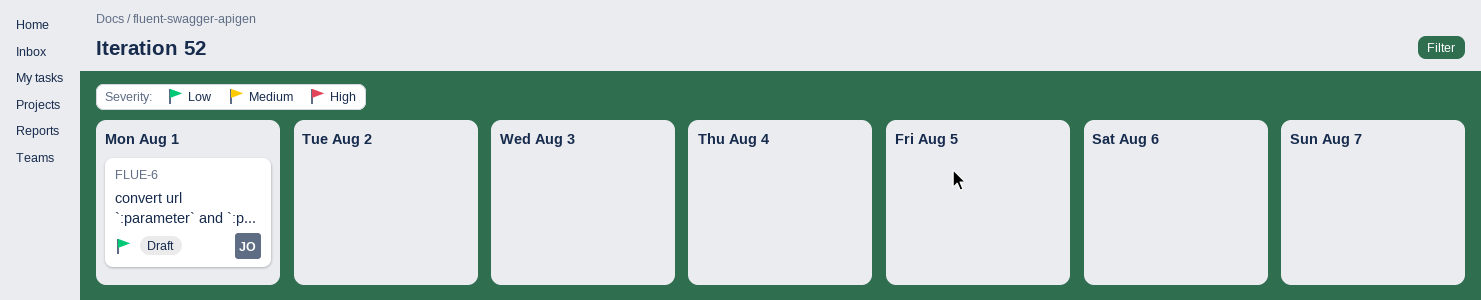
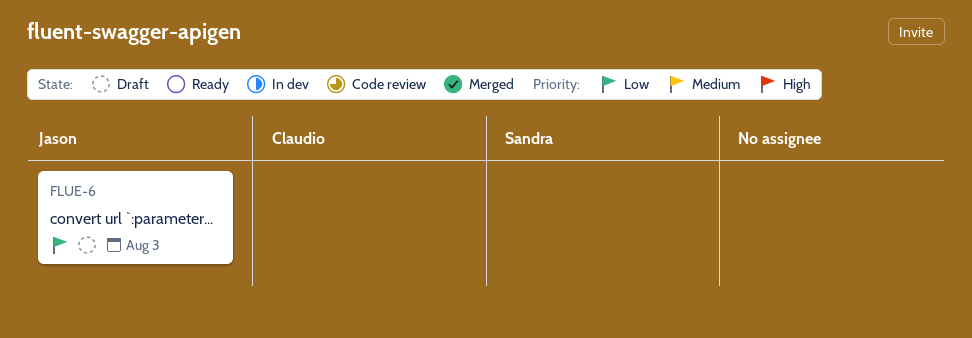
FLUE-6, due: Aug 1 -> Aug 3

